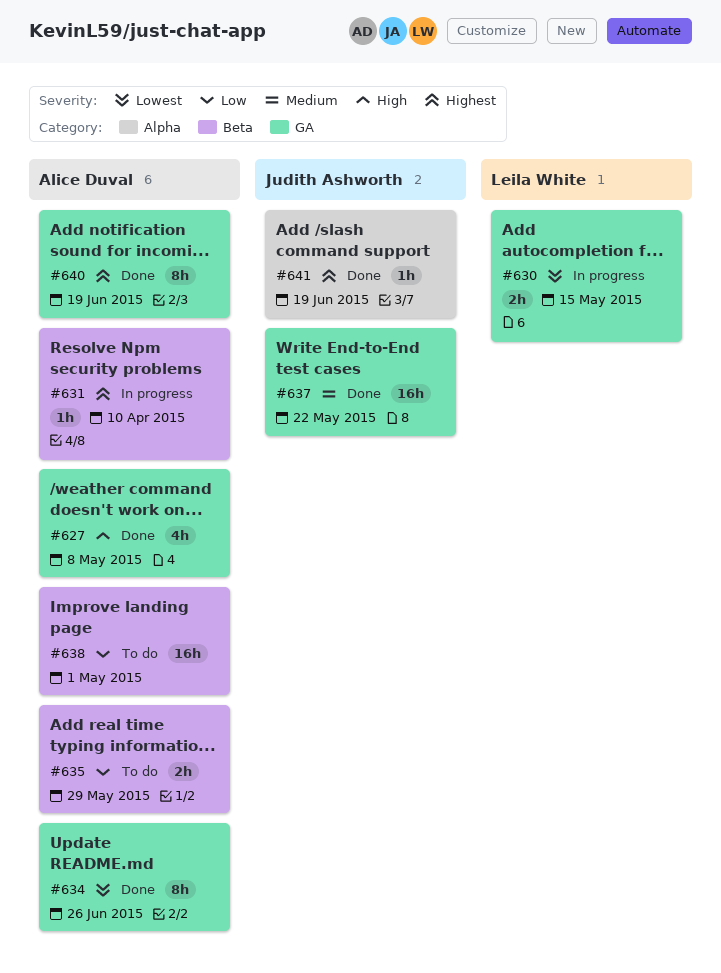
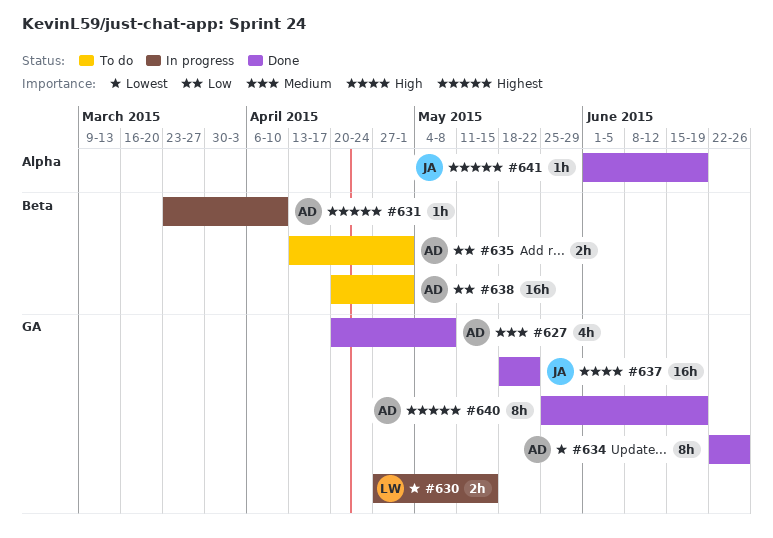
#627, priority: High -> Medium
#635, due: May 29 -> May 1
#637, priority: Medium -> High

